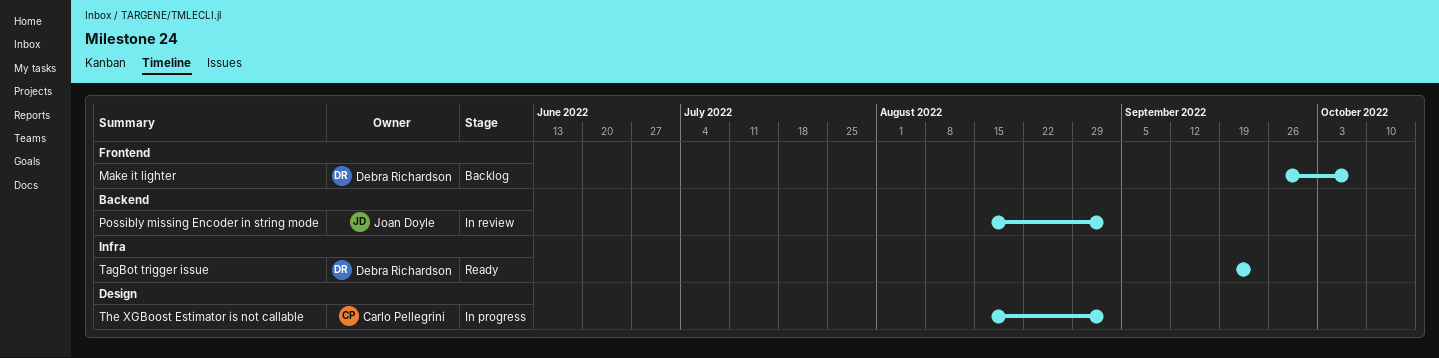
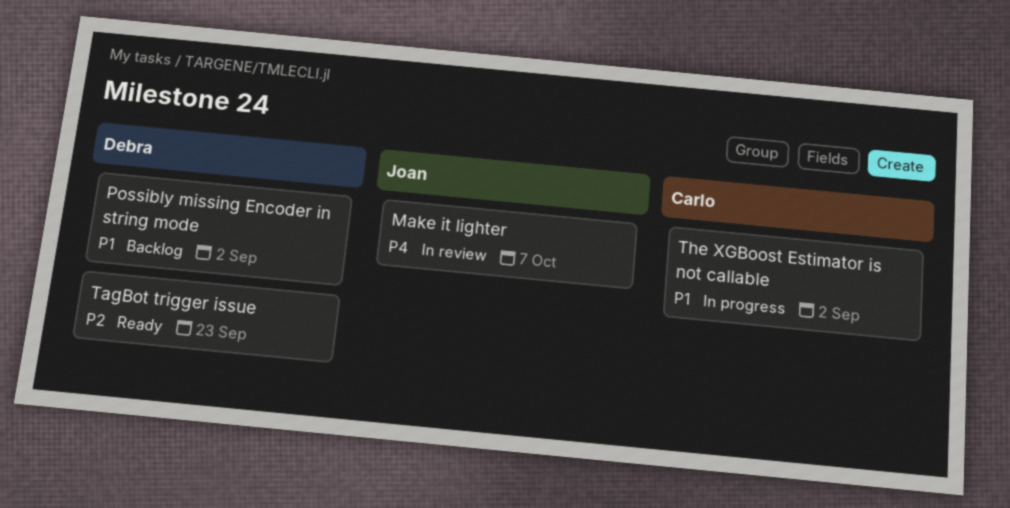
Make it lighter, status: Backlog -> In review
Make it lighter, owner: Debra Richardson -> Joan Doyle
Possibly missing Encoder in string mode, status: In review -> Backlog
Possibly missing Encoder in string mode, owner: Joan Doyle -> Debra Richardson

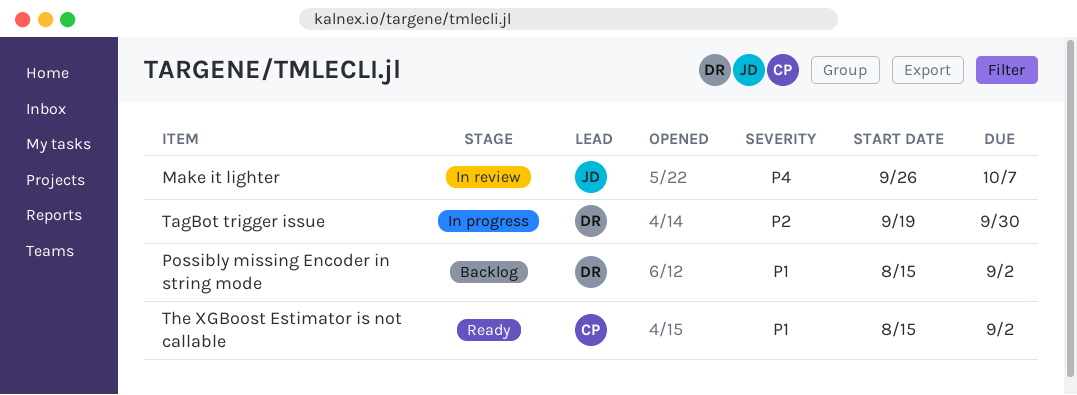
TagBot trigger issue, status: Ready -> In progress
TagBot trigger issue, due: Sep 23 -> Sep 30
The XGBoost Estimator is not callable, status: In progress -> Ready

